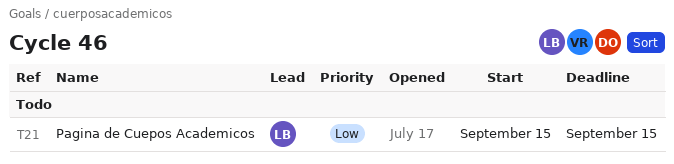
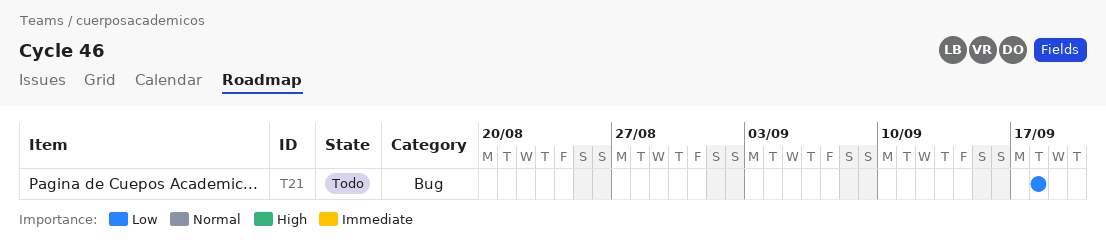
T21, start: Sep 15 -> Sep 18
T21, due: Sep 15 -> Sep 18

